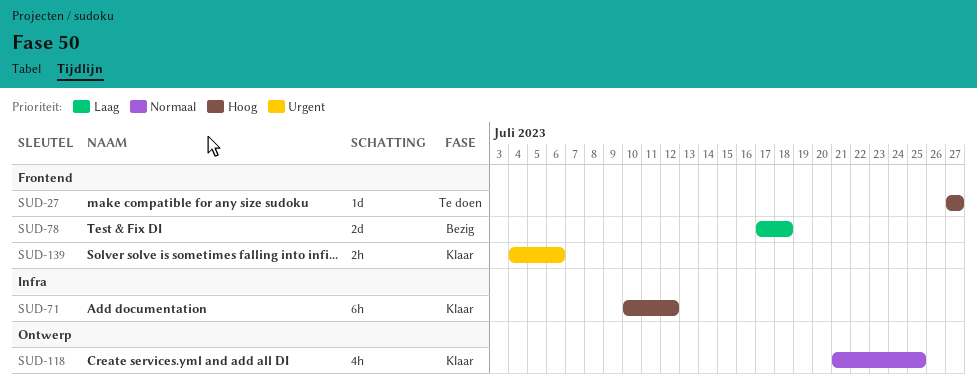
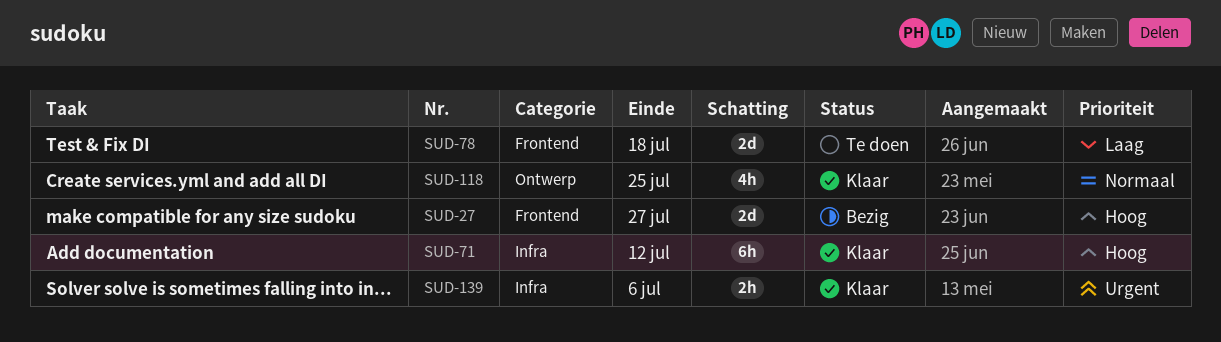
SUD-27, status: Te doen -> Bezig
SUD-27, estimate: 1d -> 2d
SUD-78, status: Bezig -> Te doen
SUD-139, label: Frontend -> Infra

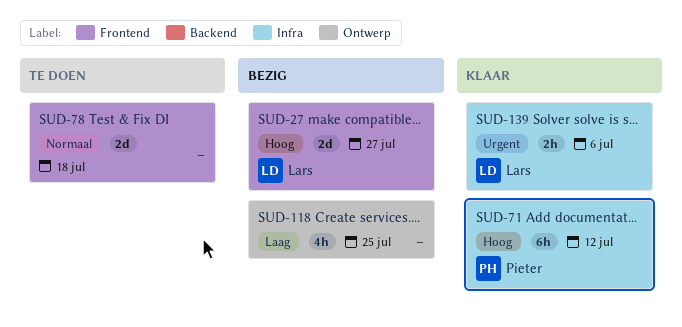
SUD-78, priority: Laag -> Normaal
SUD-118, status: Klaar -> Bezig
SUD-118, priority: Normaal -> Laag

